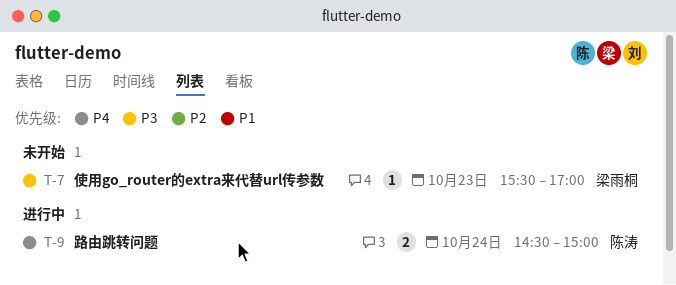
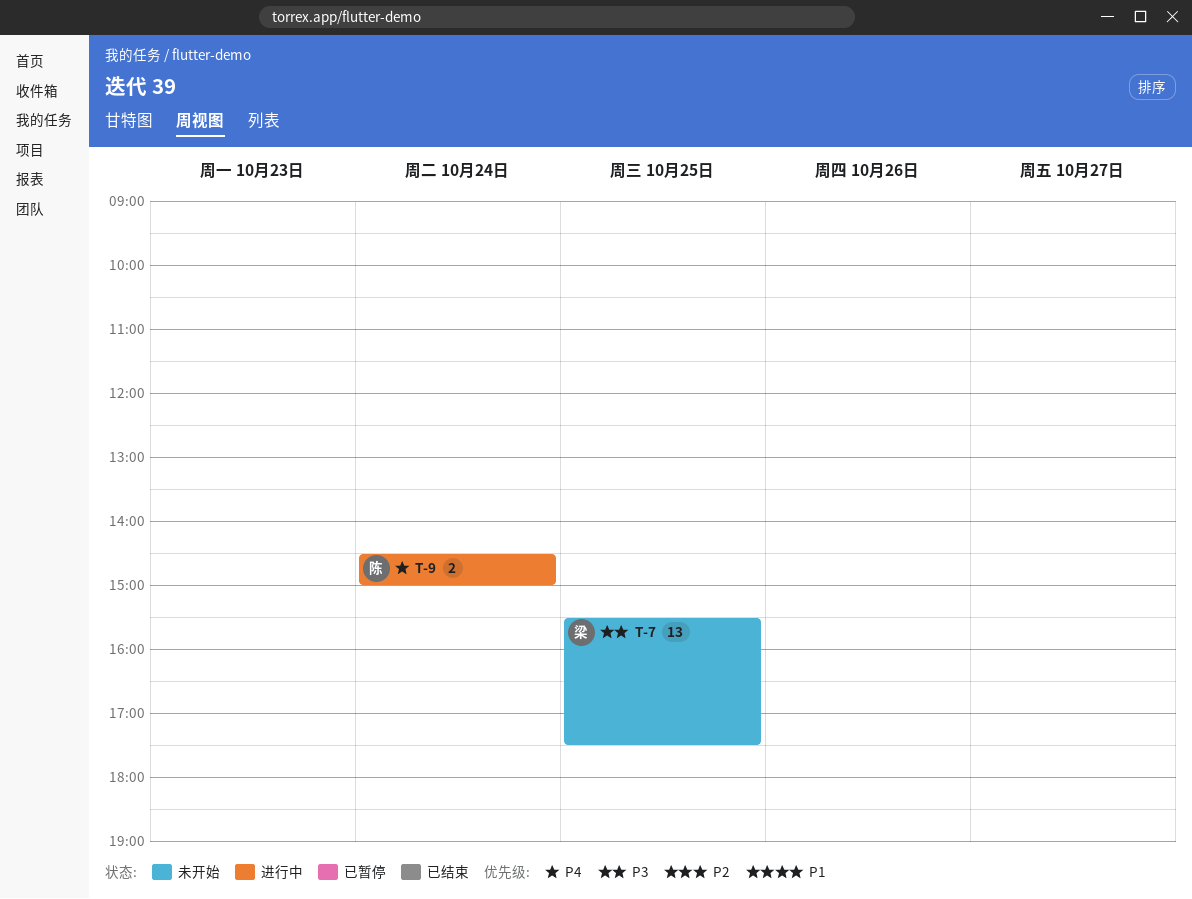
T-7, estimate: 1 -> 13
T-7, day: Oct 23 -> Oct 25
T-7, ends: 17:00 -> 17:30

